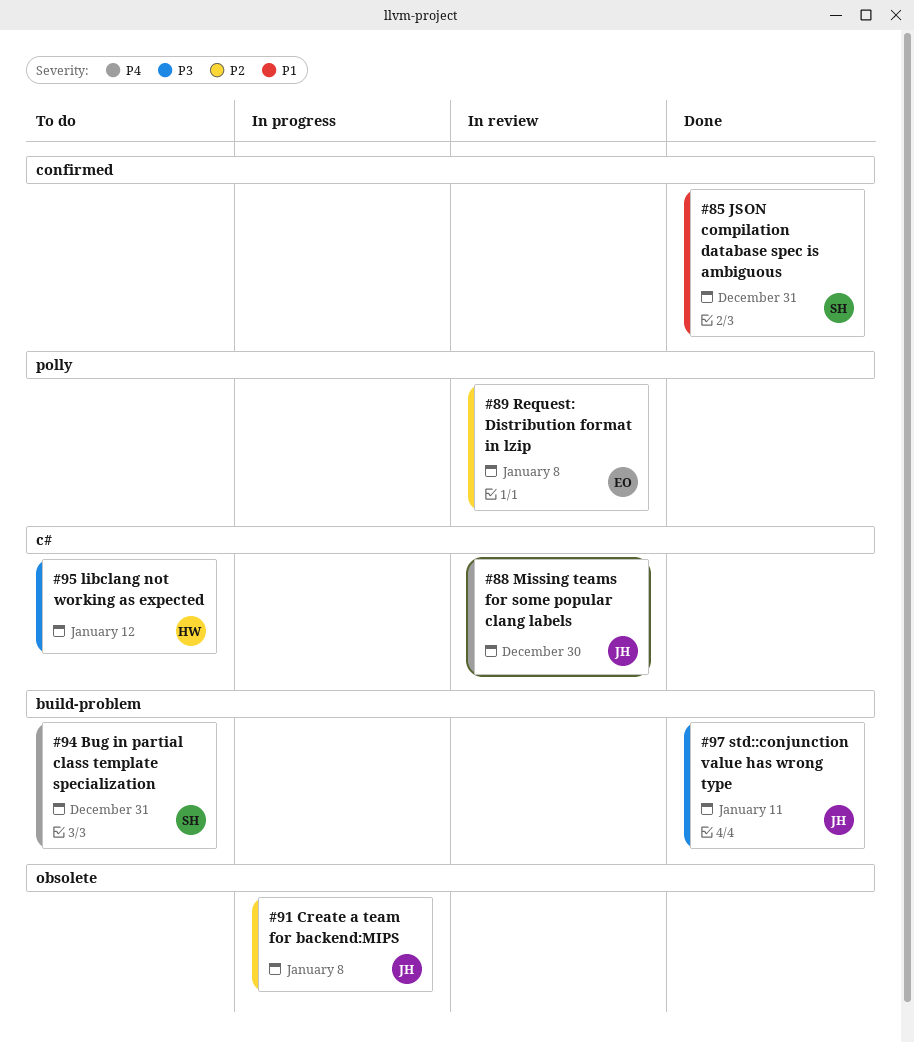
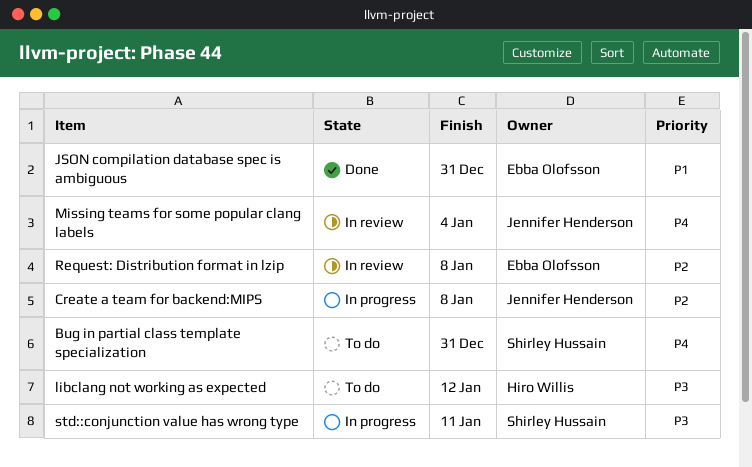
JSON compilation database spec is ambiguous, owner: Shirley Hussain -> Ebba Olofsson
Missing teams for some popular clang labels, due: Dec 30 -> Jan 4
std::conjunction value has wrong type, status: Done -> In progress
std::conjunction value has wrong type, owner: Jennifer Henderson -> Shirley Hussain

